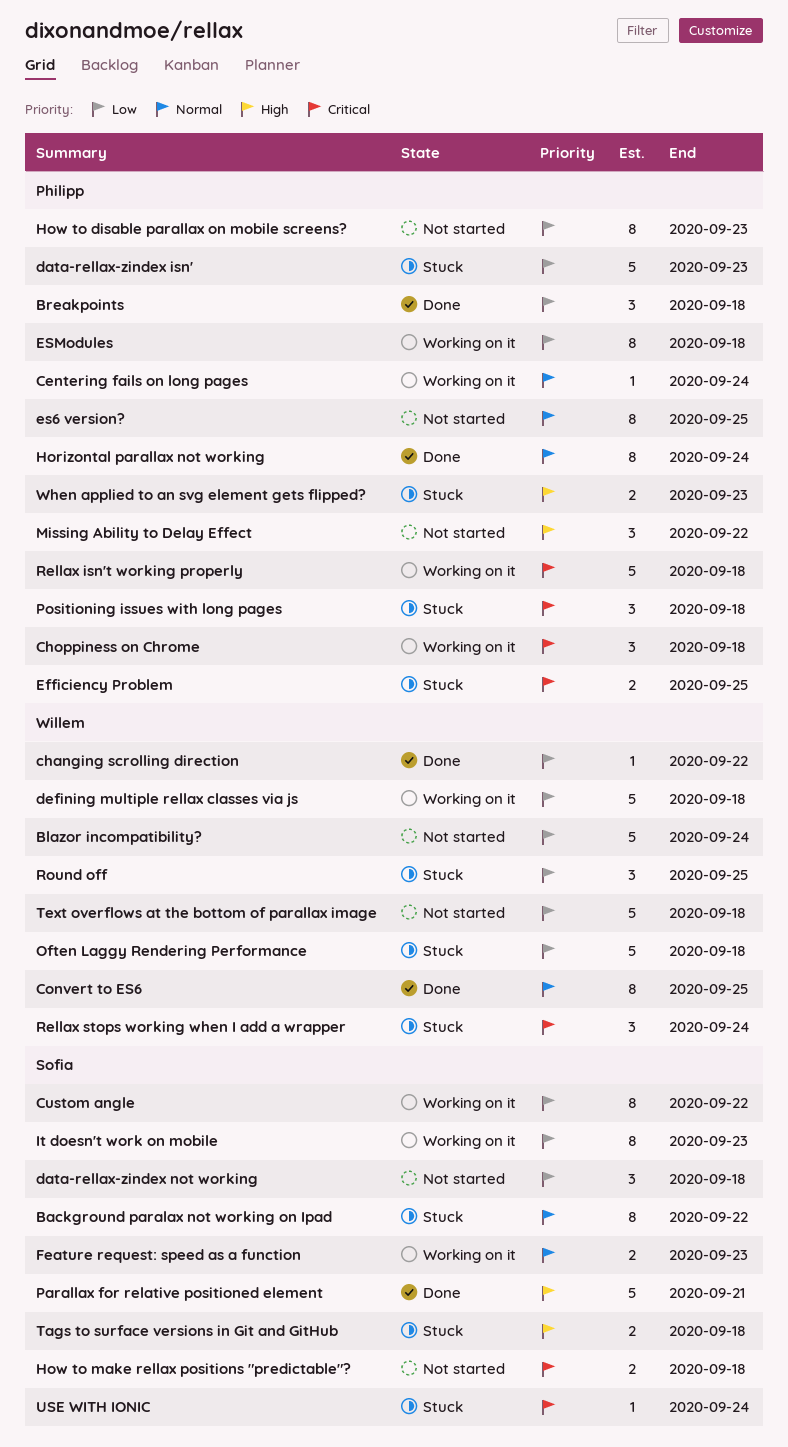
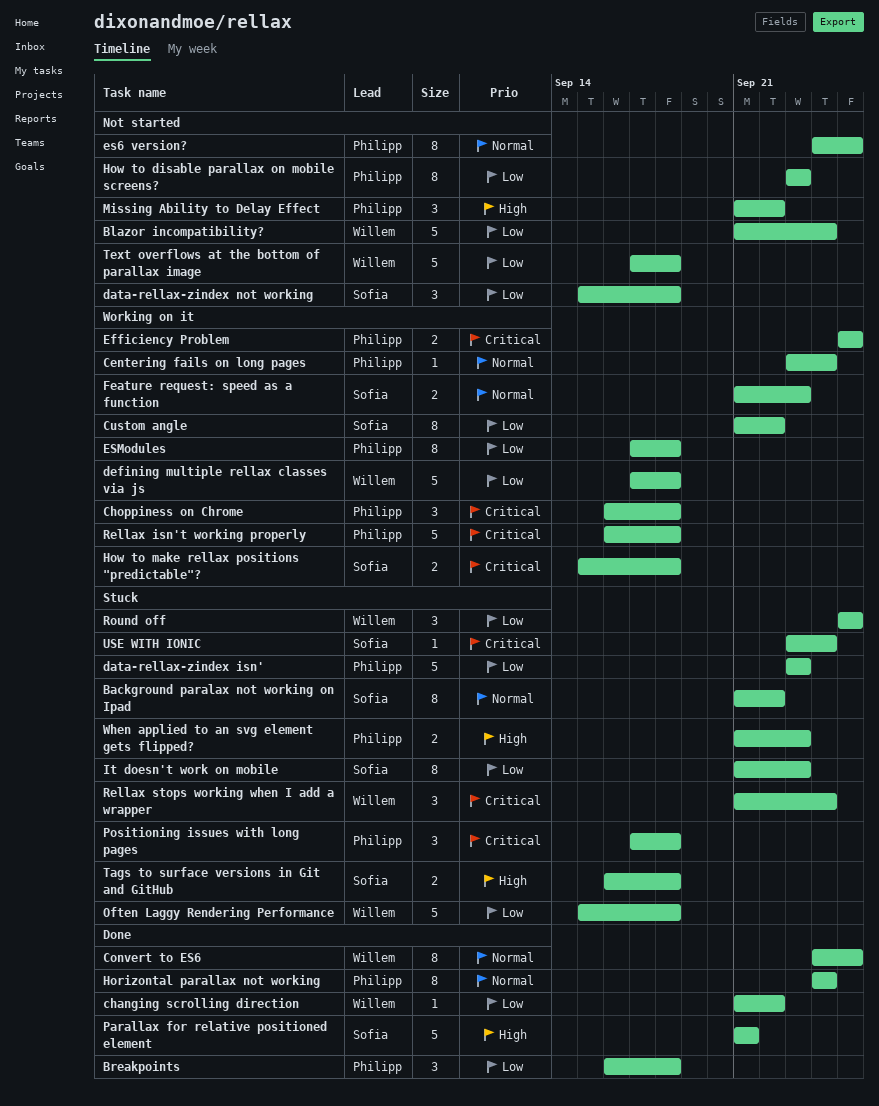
Efficiency Problem, status: Stuck -> Working on it
How to make rellax positions "predictable"?, status: Not started -> Working on it
It doesn't work on mobile, status: Working on it -> Stuck

